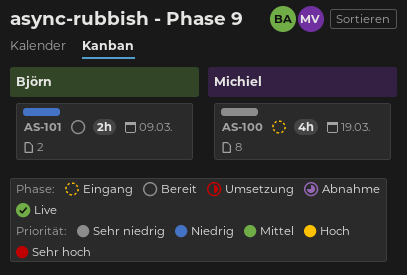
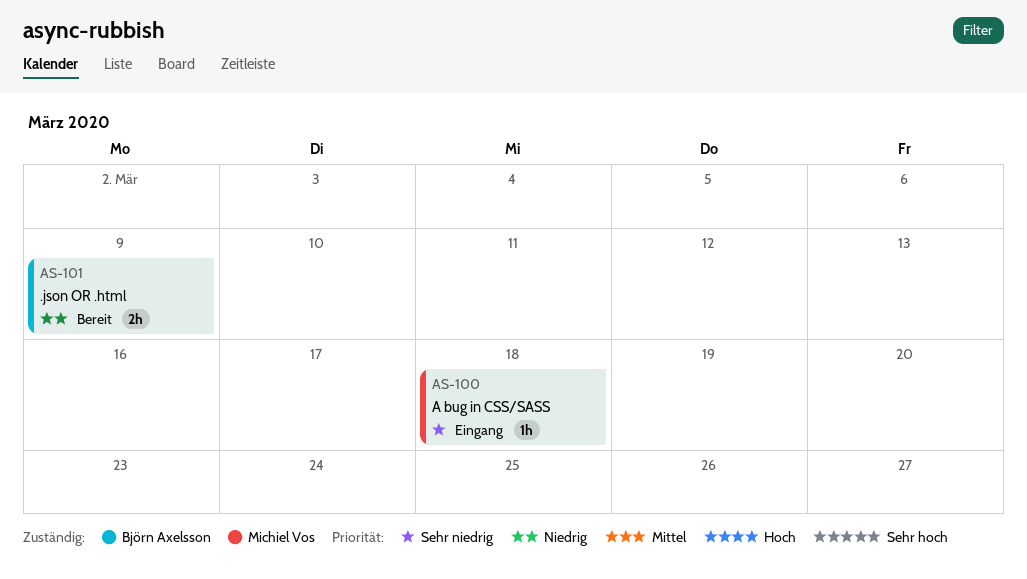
AS-100, estimate: 4h -> 1h
AS-100, due: Mar 19 -> Mar 18

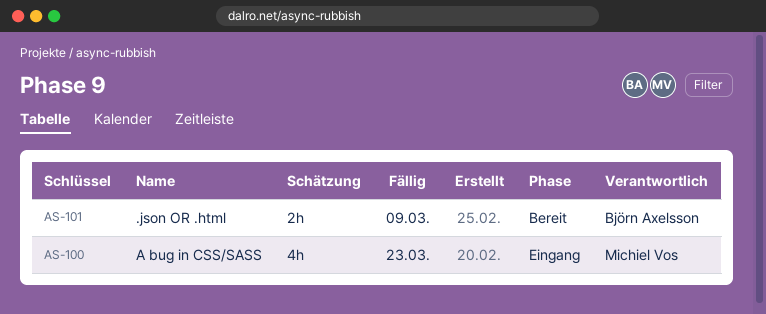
AS-100, estimate: 1h -> 4h
AS-100, due: Mar 18 -> Mar 23

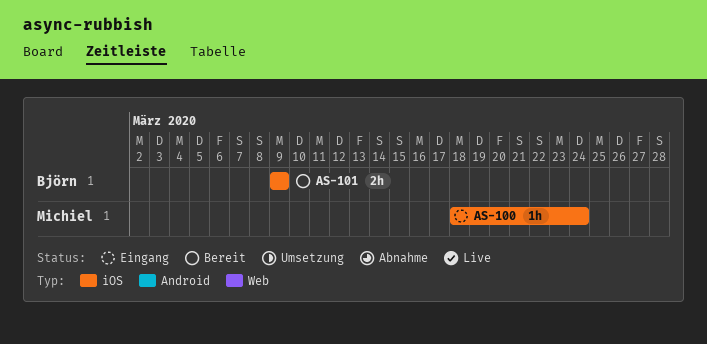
AS-100, estimate: 4h -> 1h
AS-100, due: Mar 23 -> Mar 24

